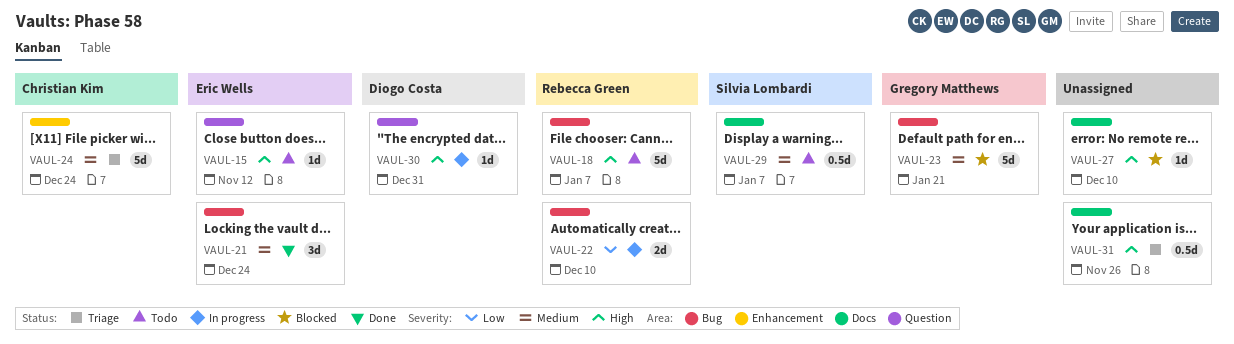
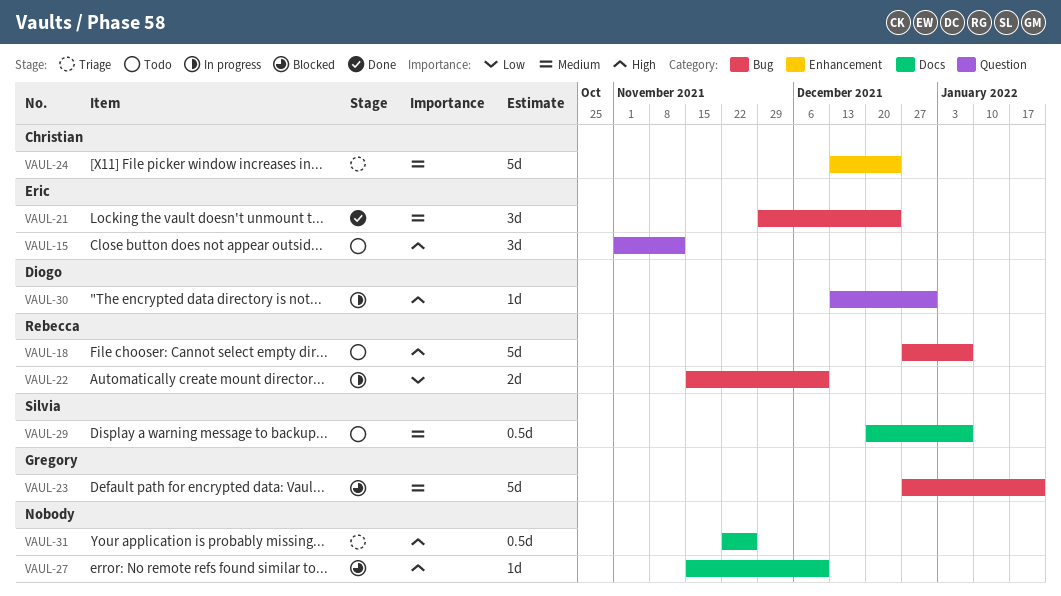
VAUL-15, estimate: 1d -> 3d

